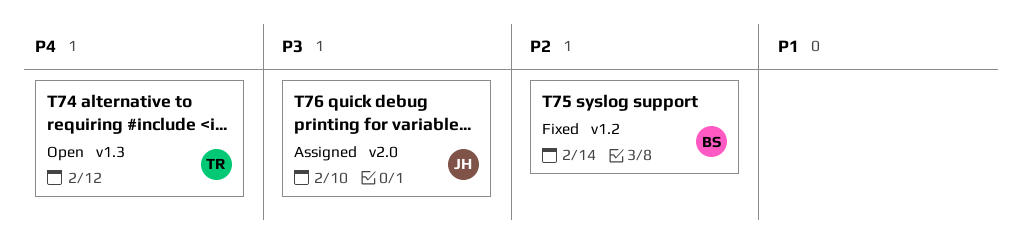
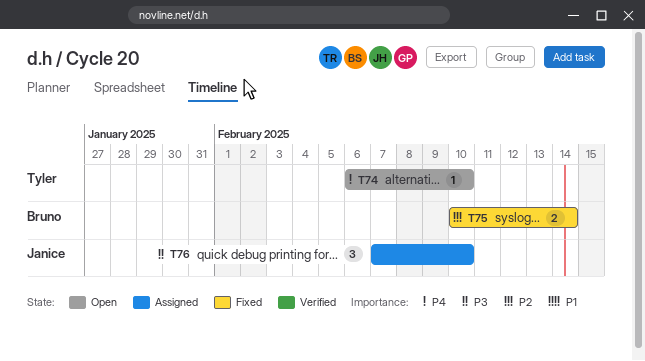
T74, due: Feb 12 -> Feb 10

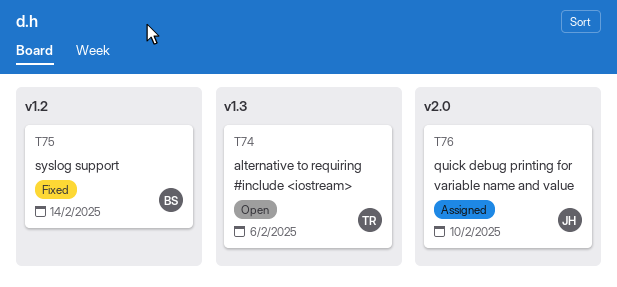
T74, due: Feb 10 -> Feb 6

